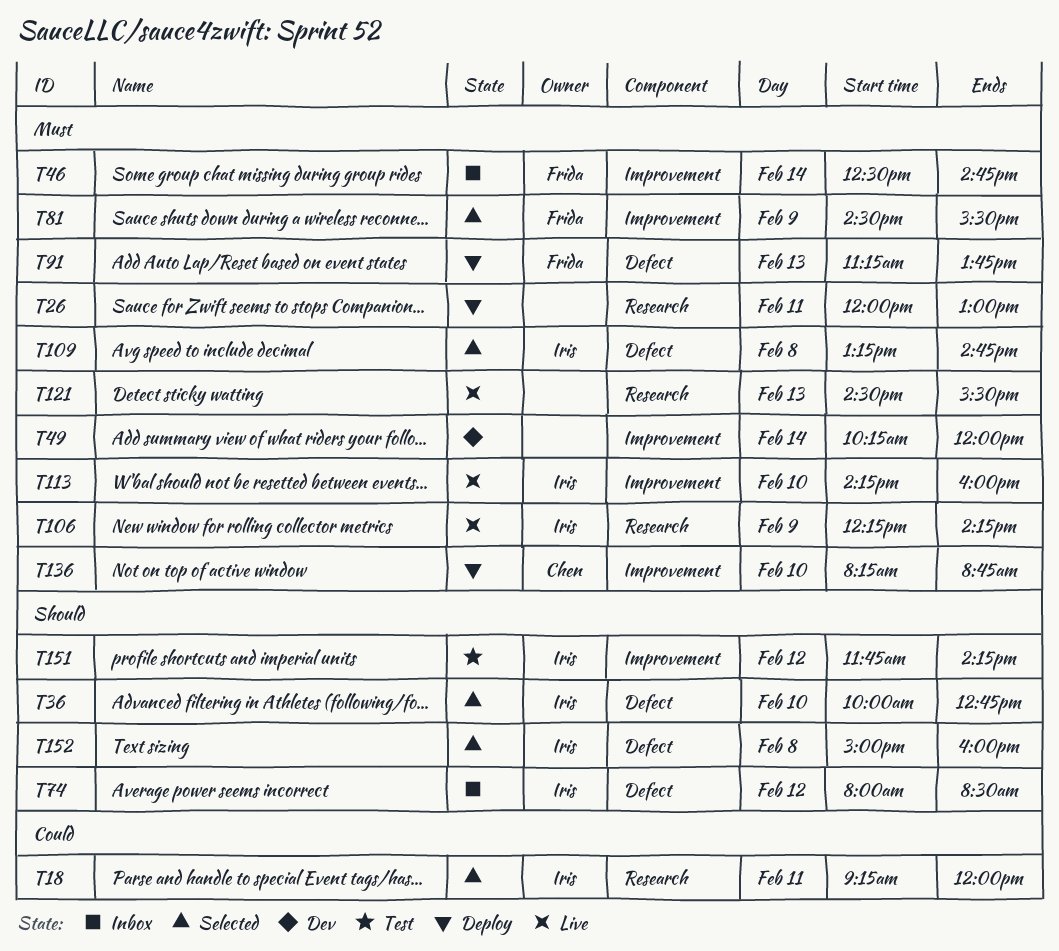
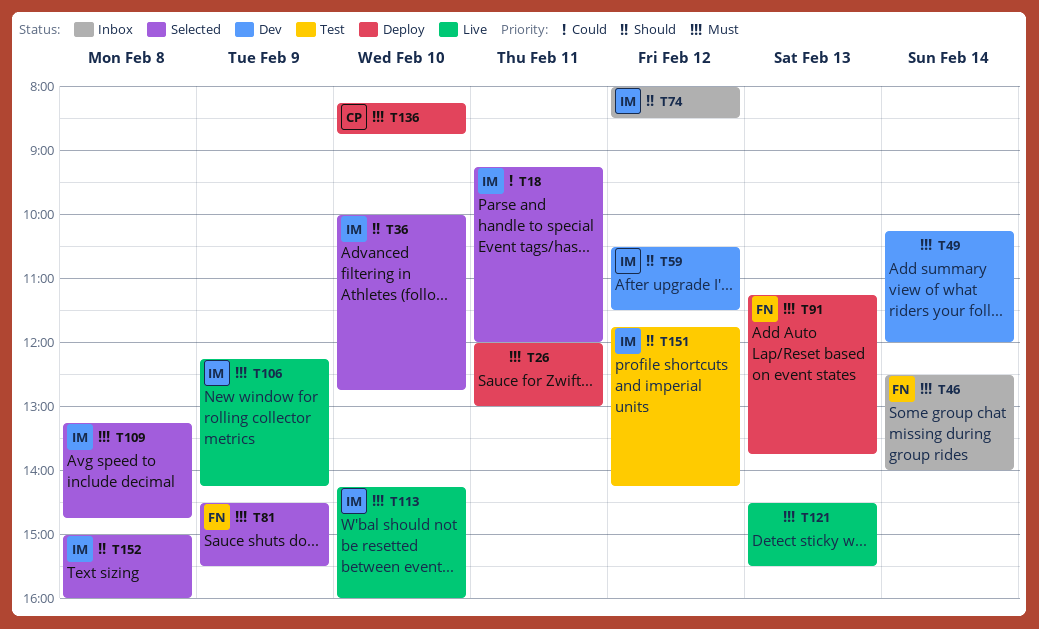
T46, ends: 14:45 -> 14:00
T59: none -> present

